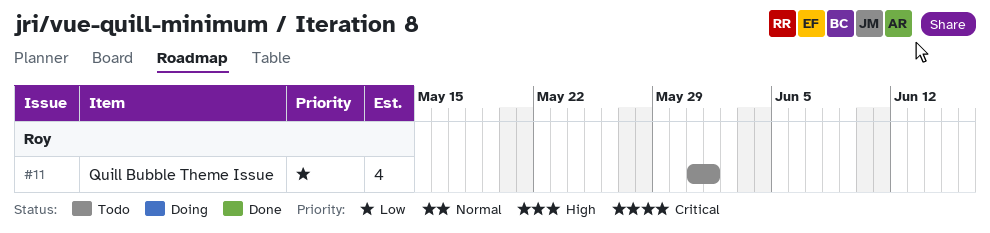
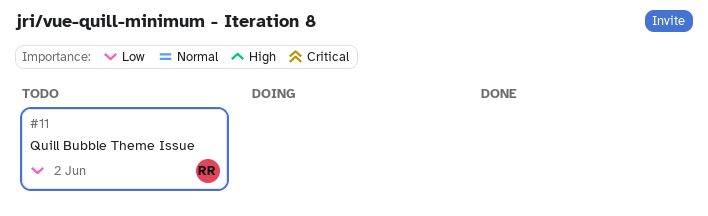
#11, due: Jun 1 -> Jun 2

